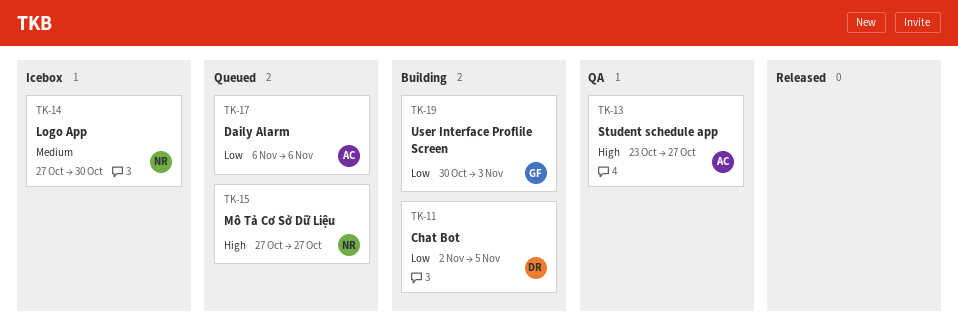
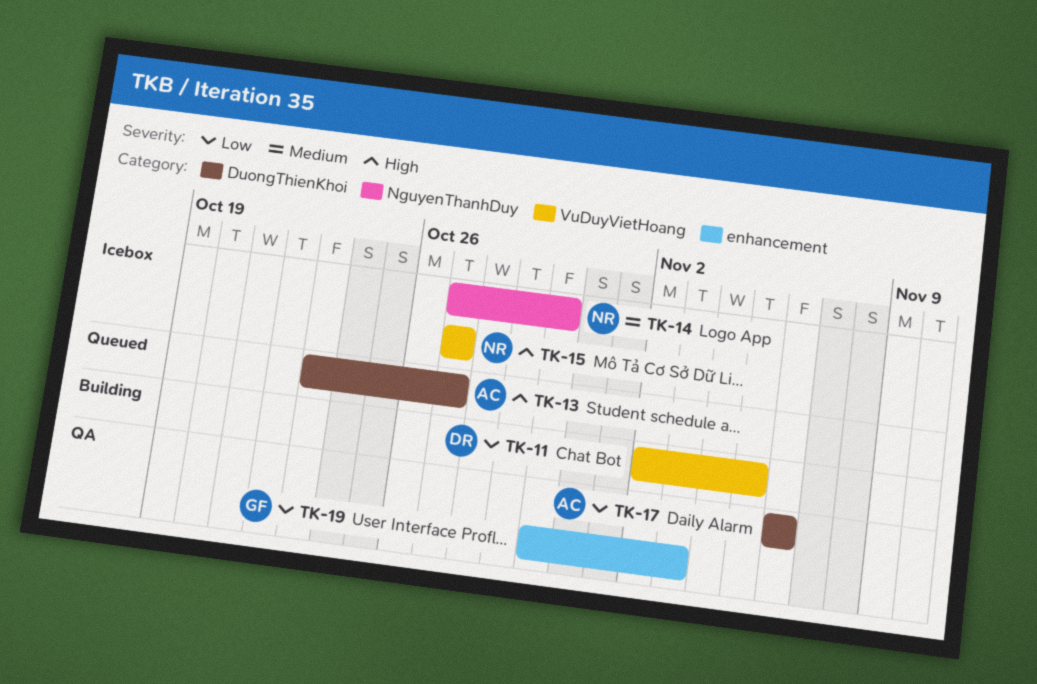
TK-13, status: QA -> Queued
TK-15, status: Queued -> Icebox
TK-17, status: Queued -> QA
TK-19, status: Building -> QA

